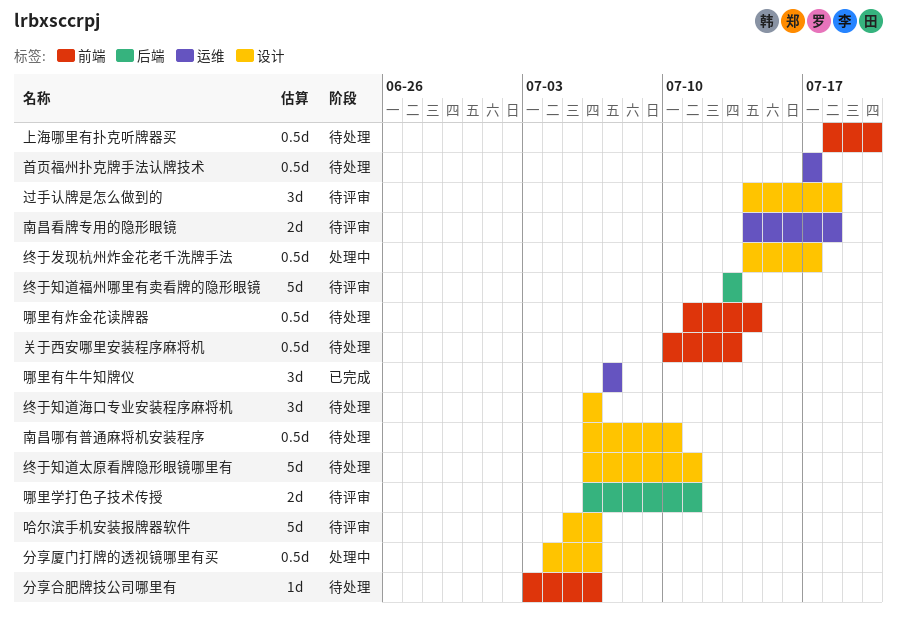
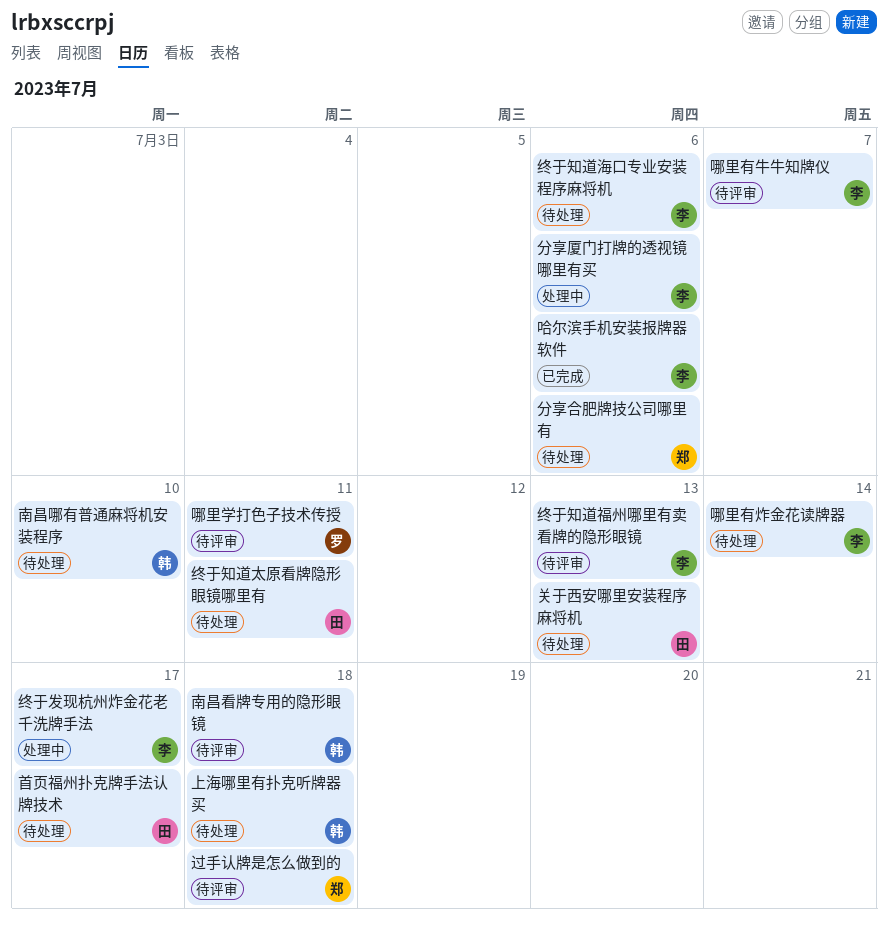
上海哪里有扑克听牌器买, due: Jul 20 -> Jul 18
哈尔滨手机安装报牌器软件, status: 待评审 -> 已完成
哪里有牛牛知牌仪, status: 已完成 -> 待评审

